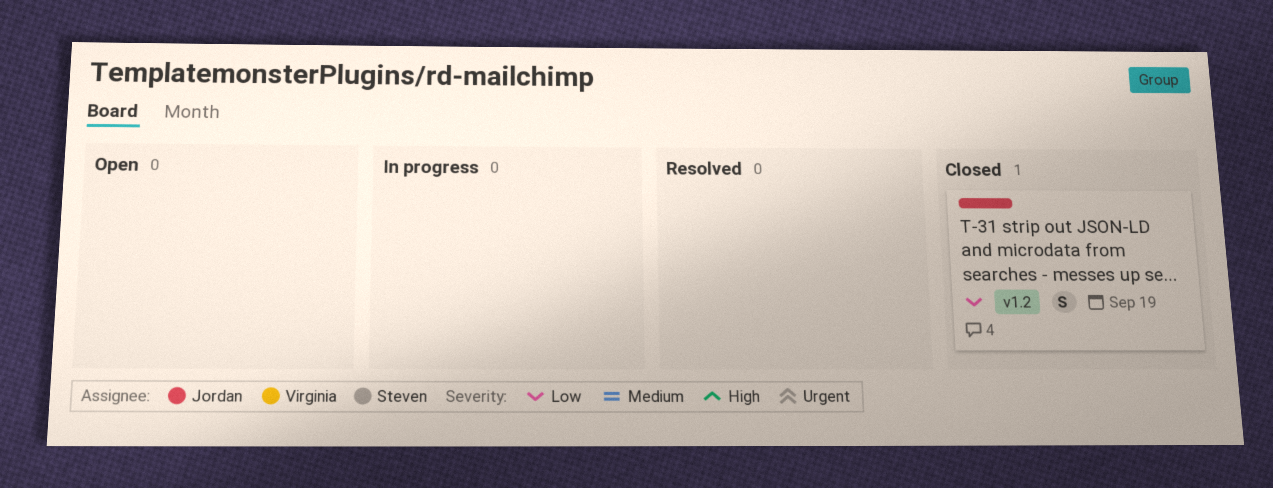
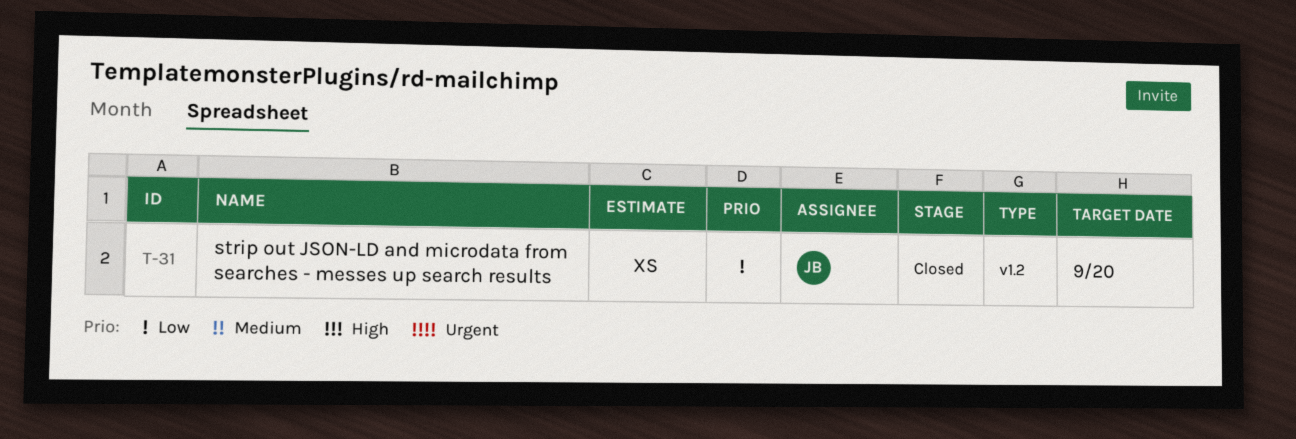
T-31, estimate: S -> XS
T-31, due: Sep 19 -> Sep 20

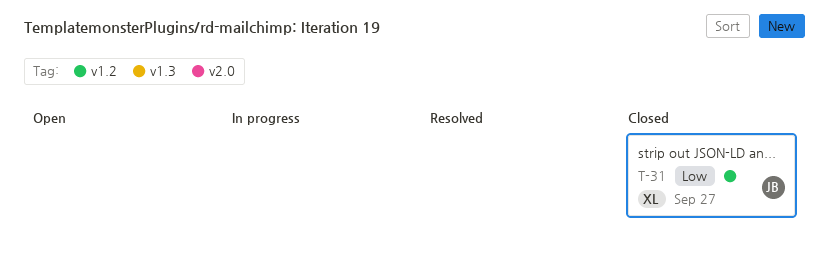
T-31, estimate: XS -> XL
T-31, due: Sep 20 -> Sep 27

